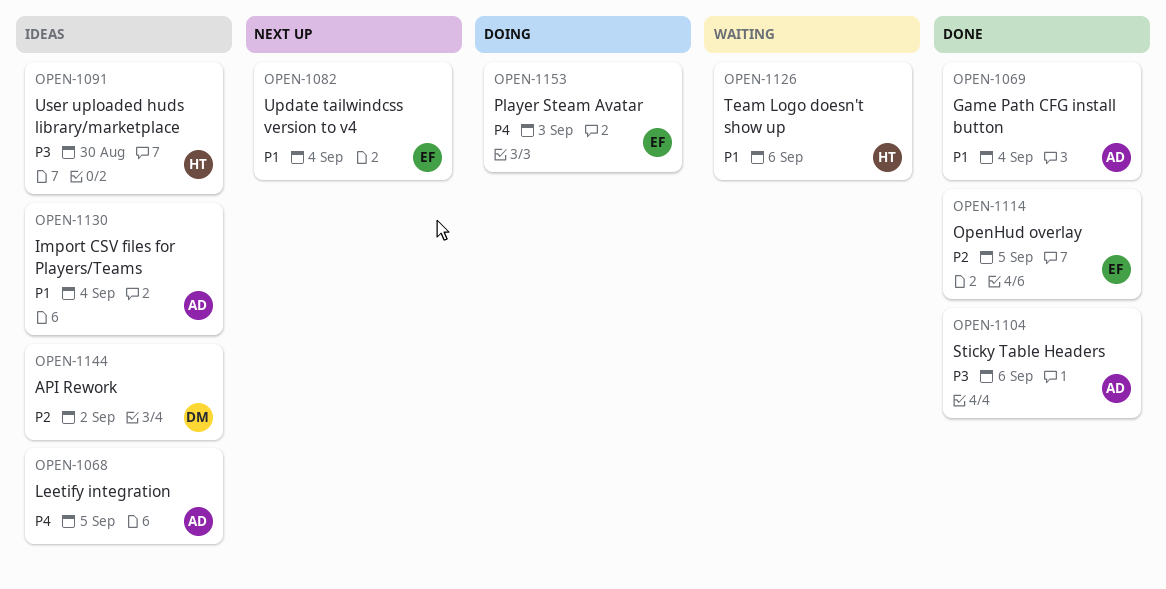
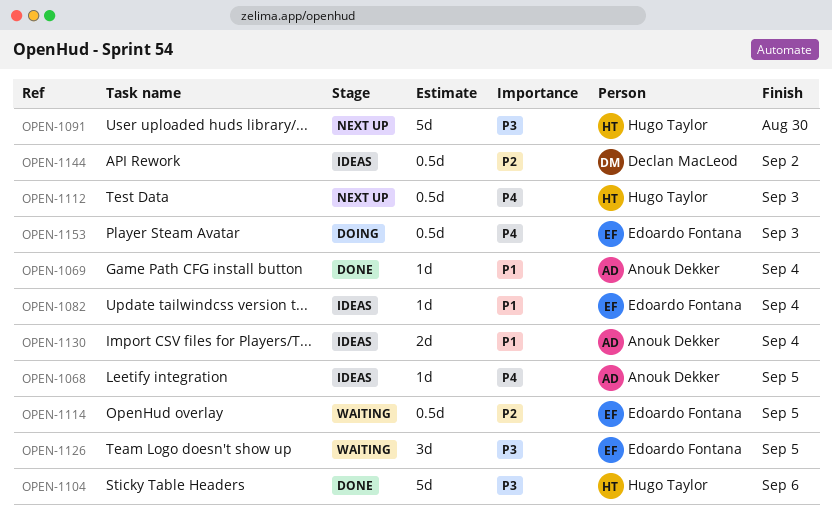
OPEN-1082, status: Next up -> Ideas
OPEN-1091, status: Ideas -> Next up
OPEN-1104, owner: Anouk Dekker -> Hugo Taylor
OPEN-1112: none -> present
OPEN-1114, status: Done -> Waiting
OPEN-1126, owner: Hugo Taylor -> Edoardo Fontana
OPEN-1126, priority: P1 -> P3
OPEN-1126, due: Sep 6 -> Sep 5

